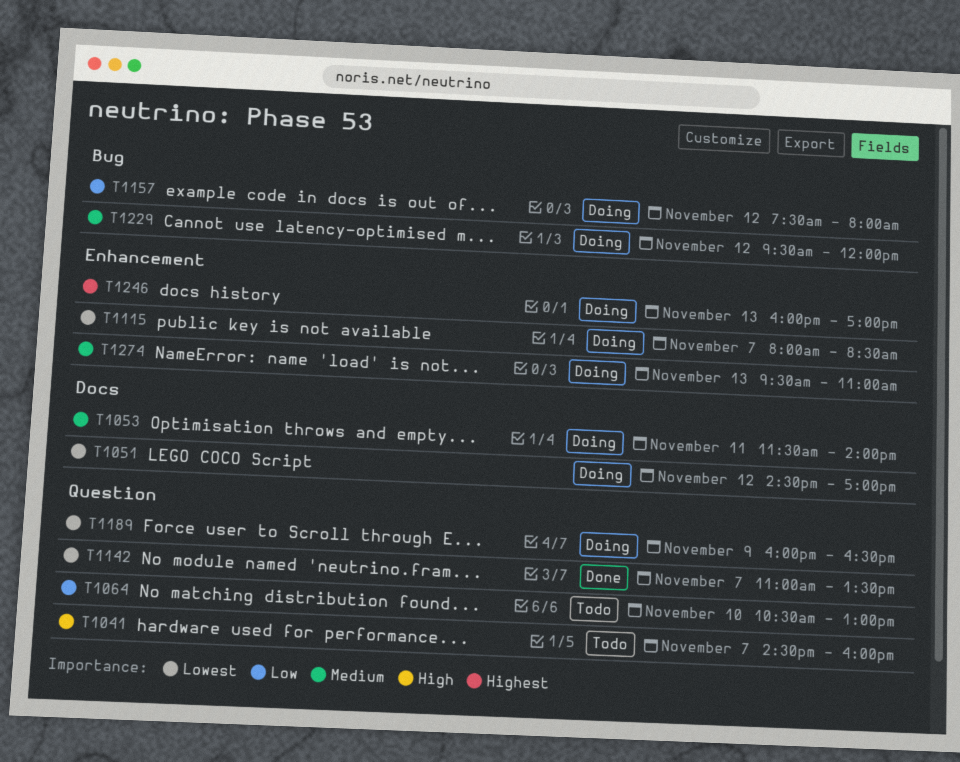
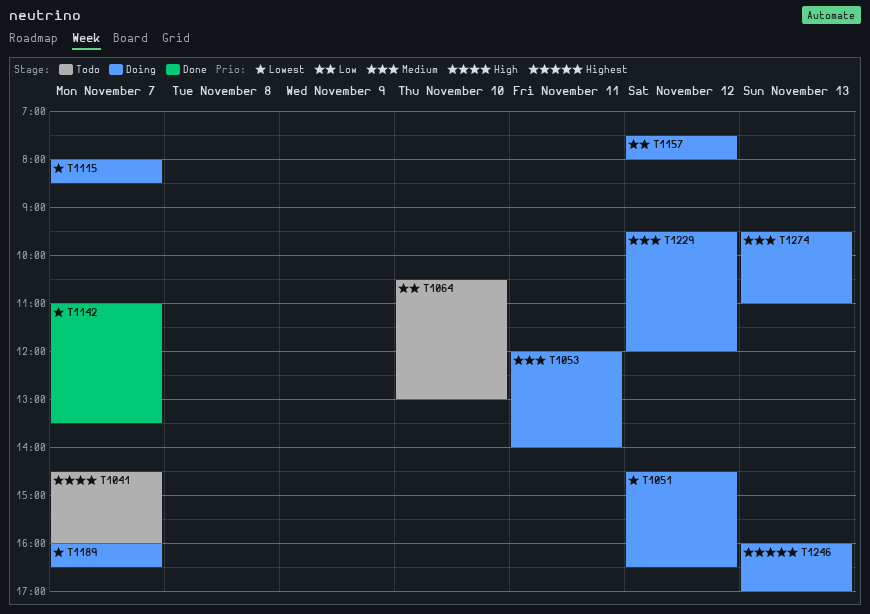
T1051, ends: 17:00 -> 16:30
T1053, begins: 11:30 -> 12:00
T1189, day: Nov 9 -> Nov 7

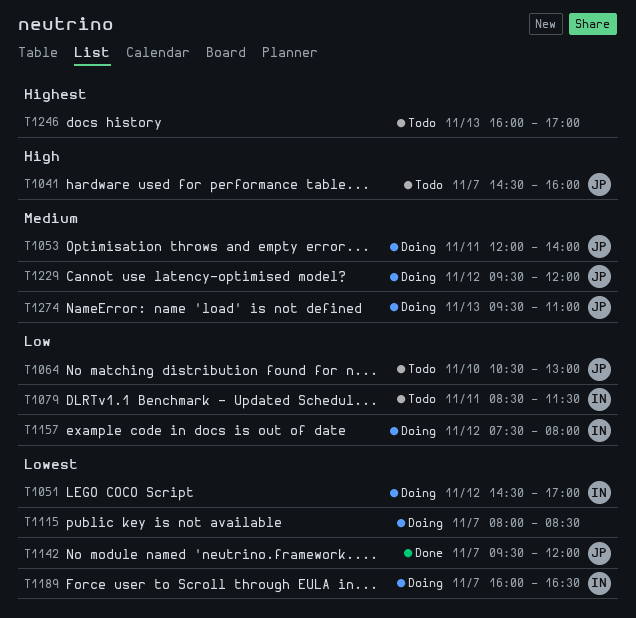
T1051, ends: 16:30 -> 17:00
T1079: none -> present
T1142, begins: 11:00 -> 09:30
T1142, ends: 13:30 -> 12:00
T1246, status: Doing -> Todo

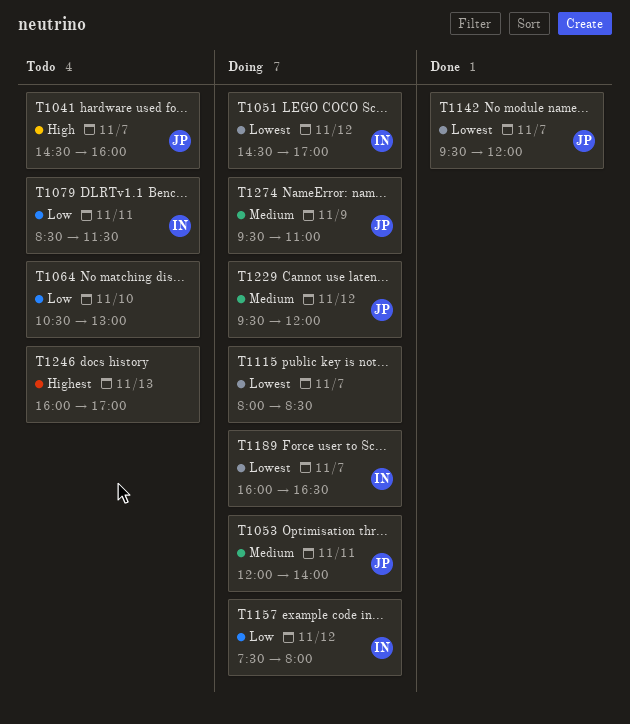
T1064, owner: JP -> none
T1274, day: Nov 13 -> Nov 9

